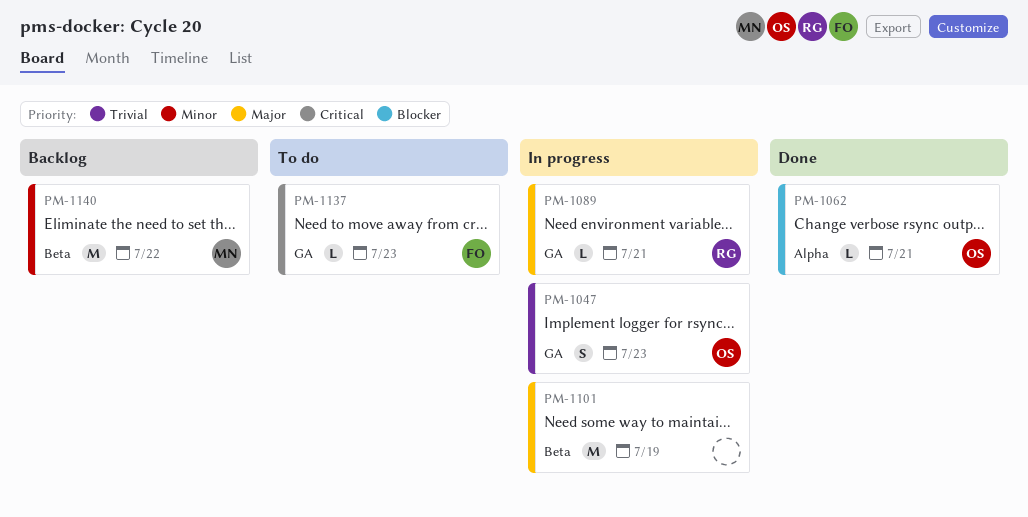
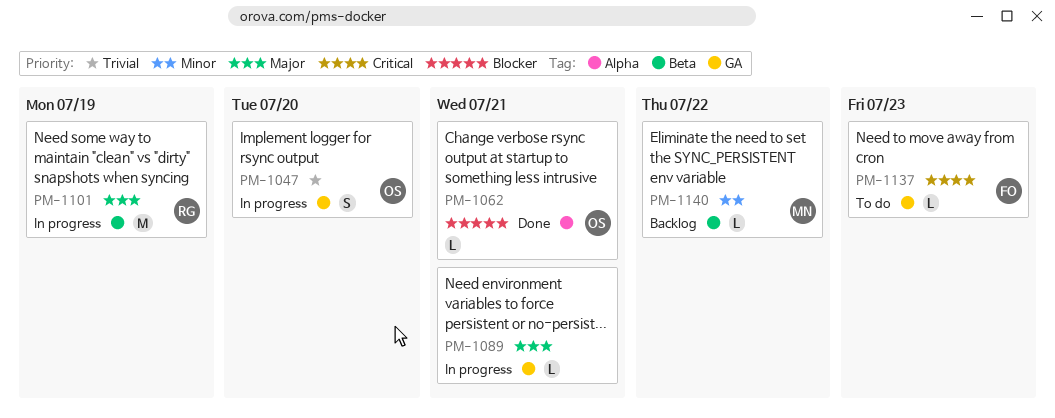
PM-1047, due: Jul 23 -> Jul 20
PM-1089, owner: RG -> none
PM-1101, owner: none -> RG
PM-1140, estimate: M -> L

